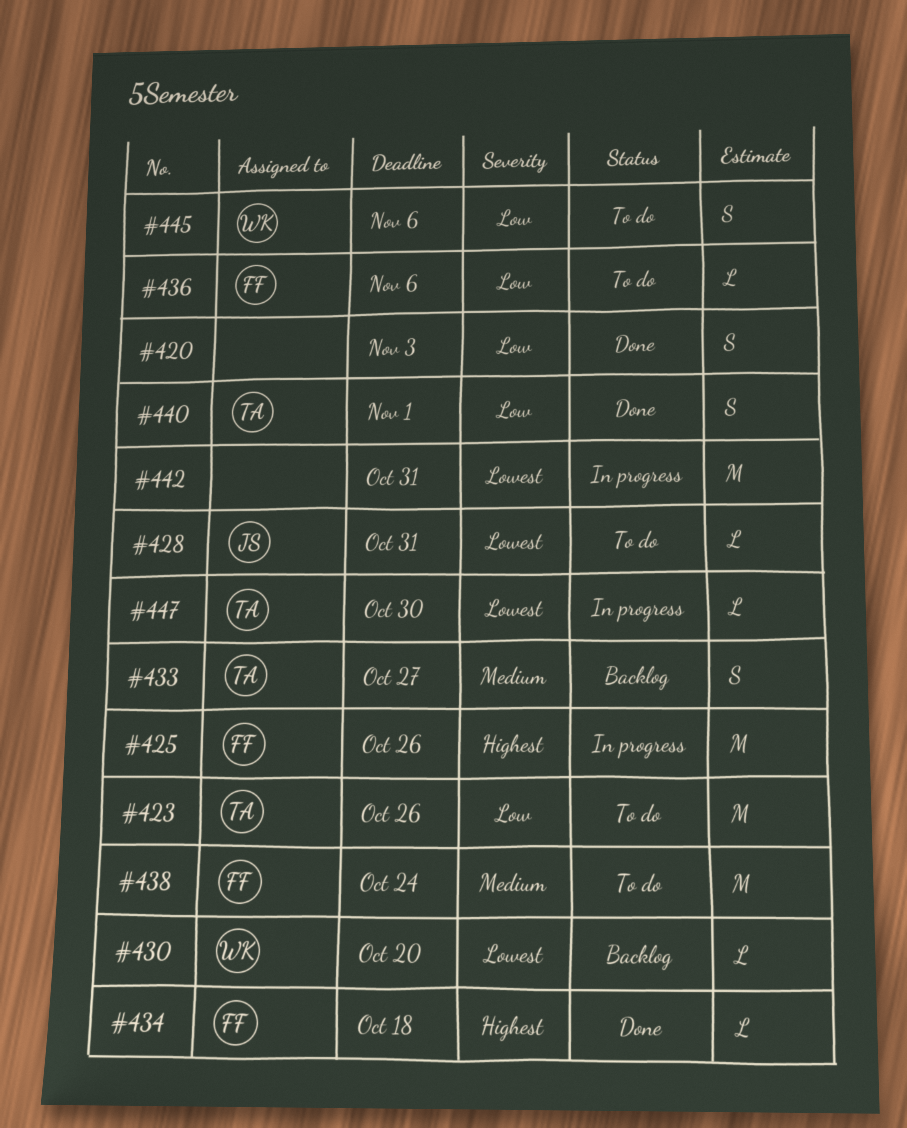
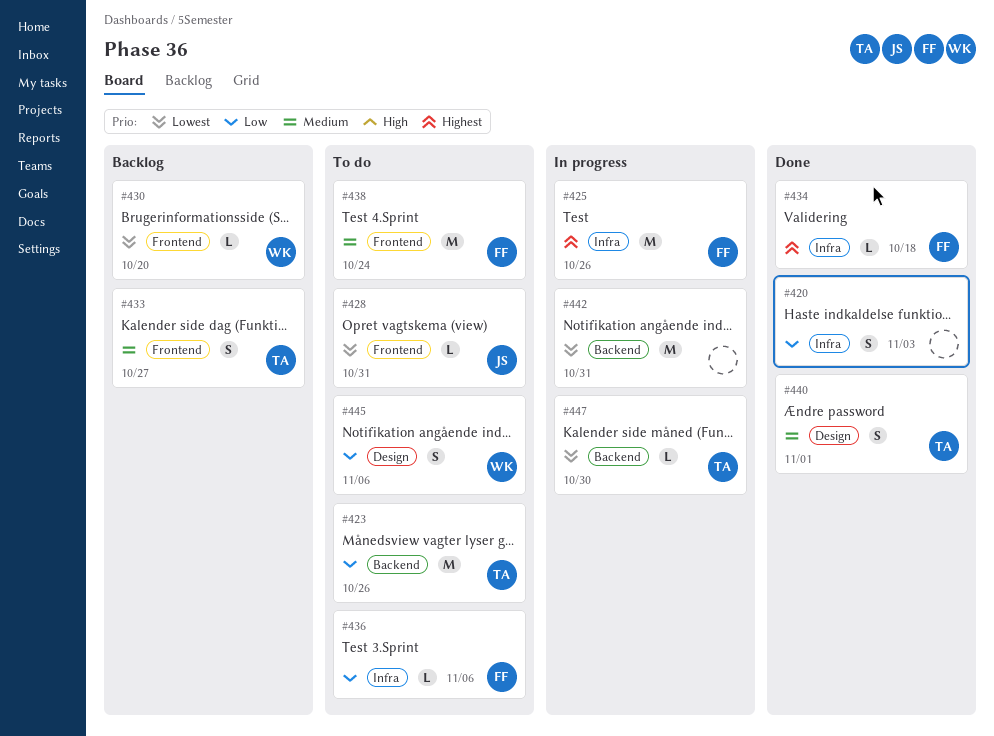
#440, priority: Low -> Medium

